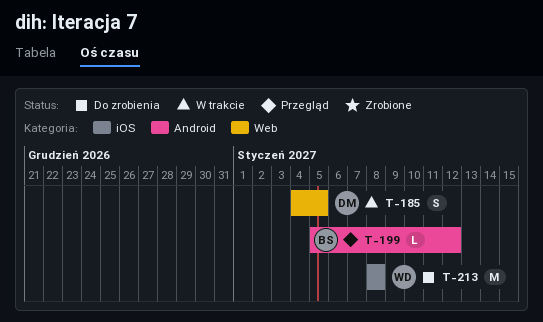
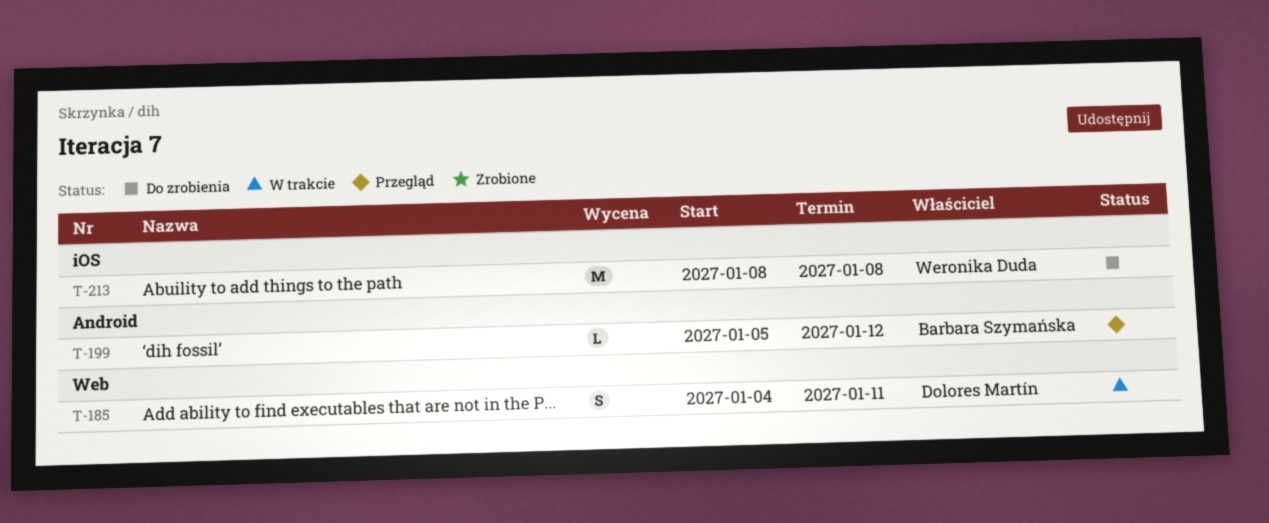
T-185, due: Jan 5 -> Jan 11

